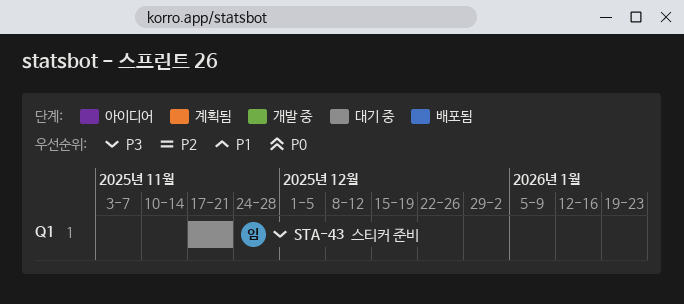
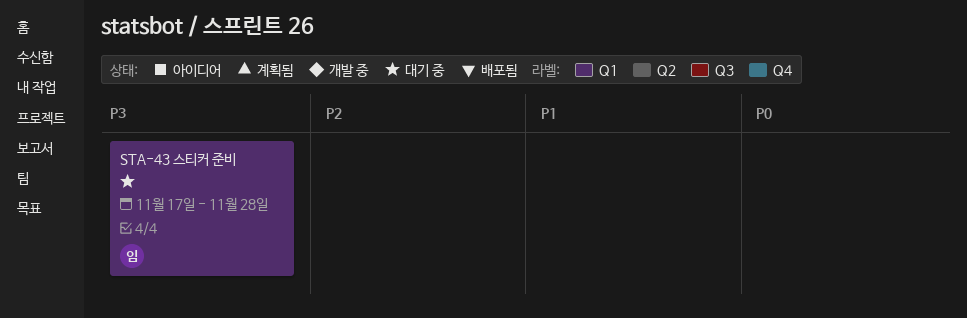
STA-43, due: Nov 21 -> Nov 28

